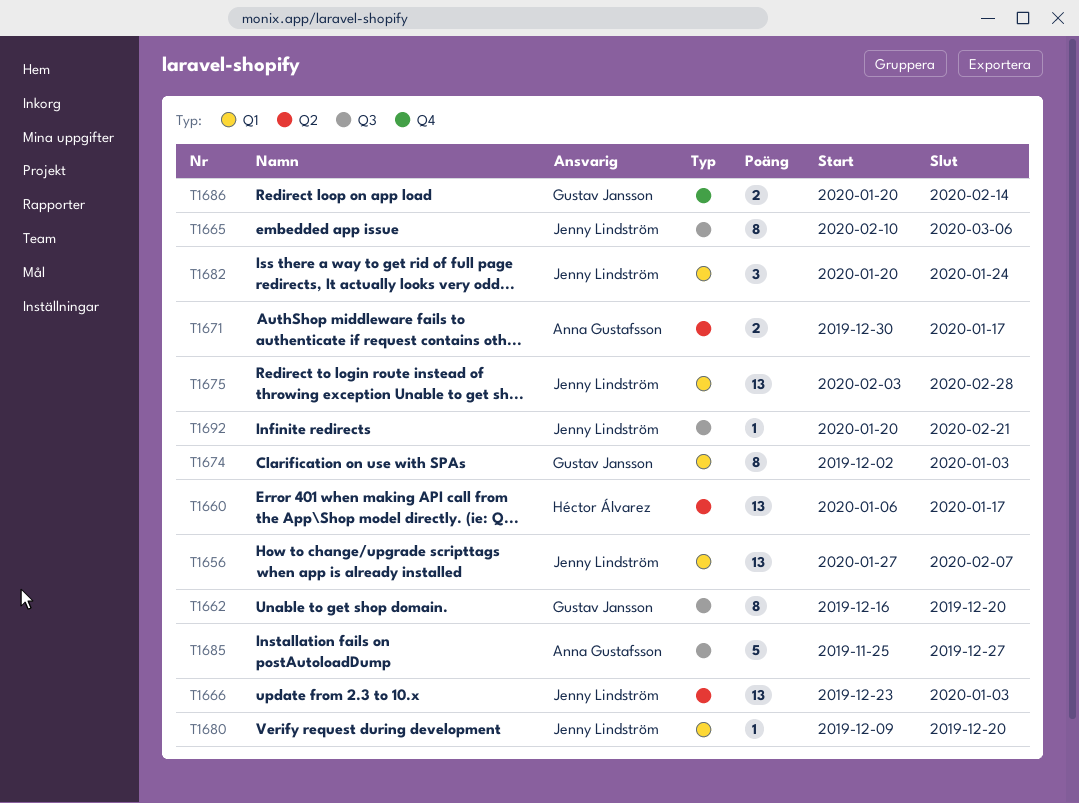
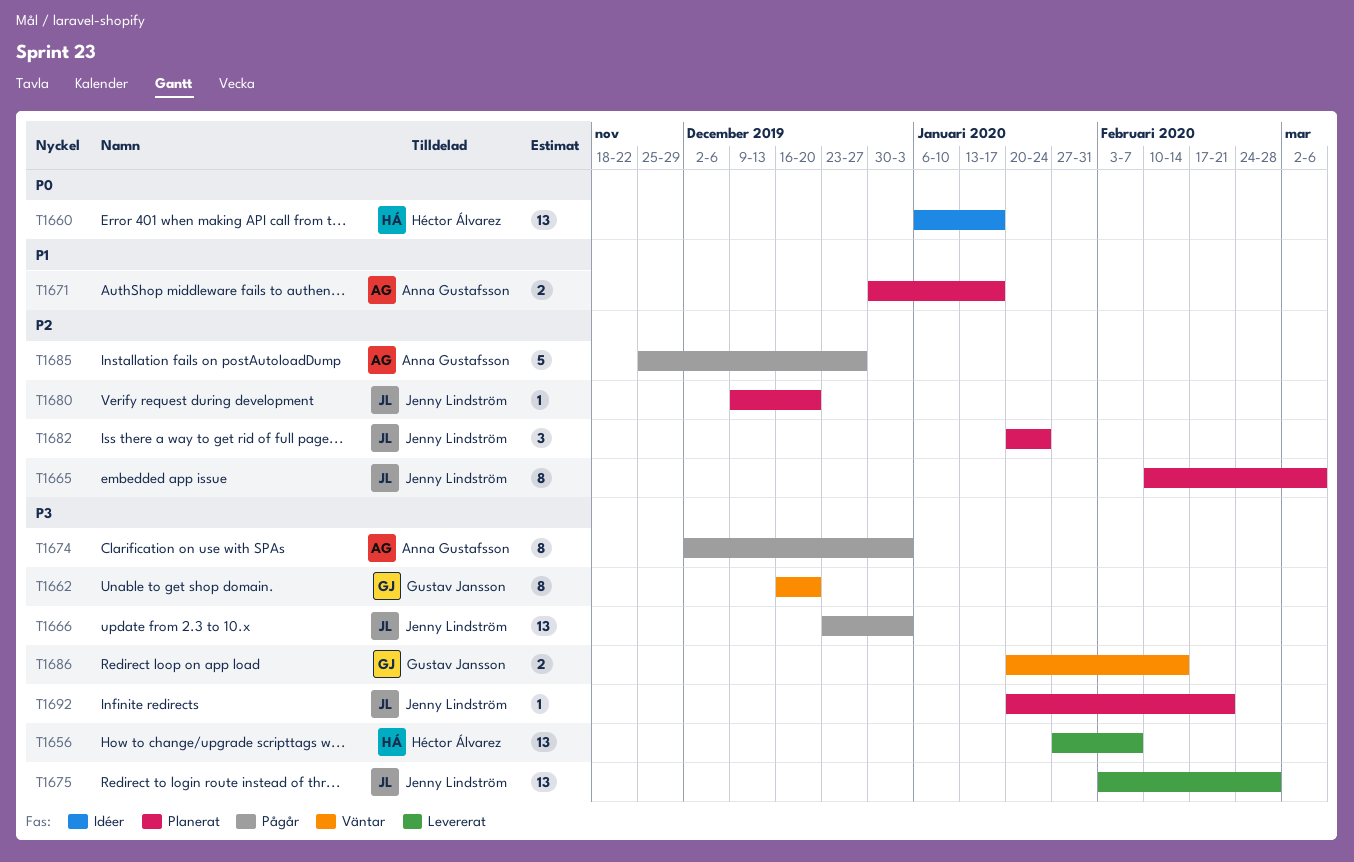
T1656, owner: Jenny Lindström -> Héctor Álvarez
T1674, owner: Gustav Jansson -> Anna Gustafsson

